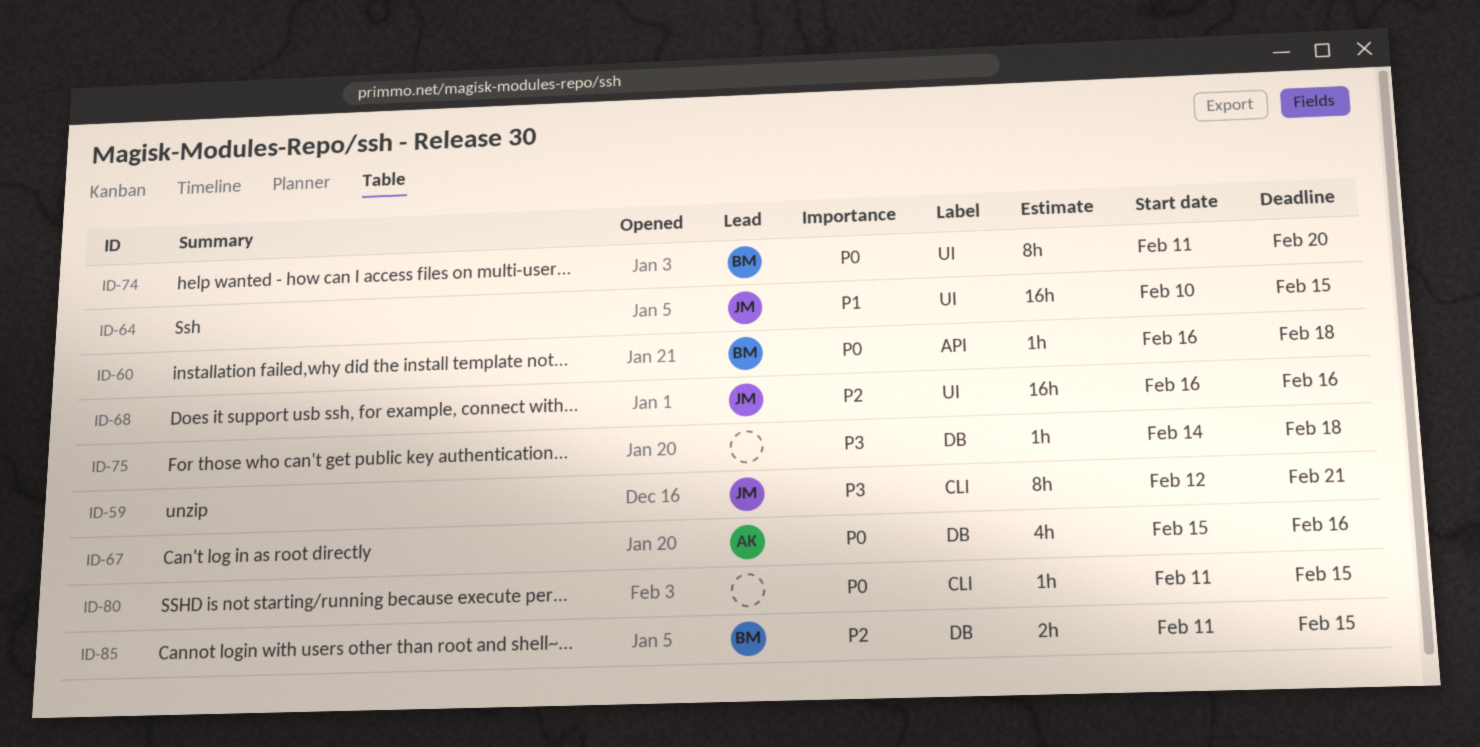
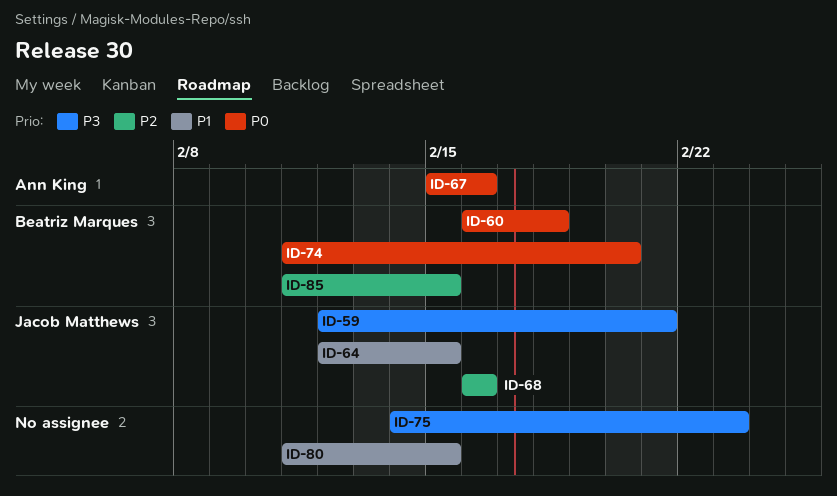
ID-64, start: Feb 10 -> Feb 12
ID-75, due: Feb 18 -> Feb 23
ID-80, priority: P0 -> P1

